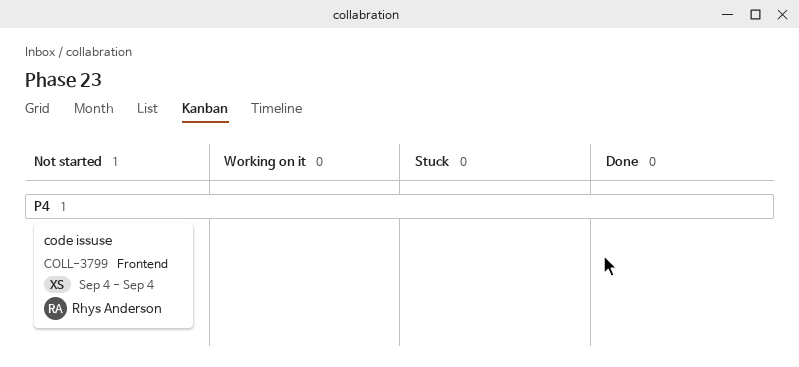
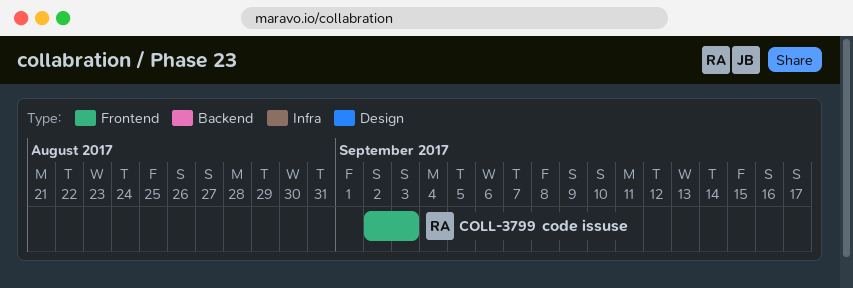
COLL-3799, start: Sep 4 -> Sep 2
COLL-3799, due: Sep 4 -> Sep 3

